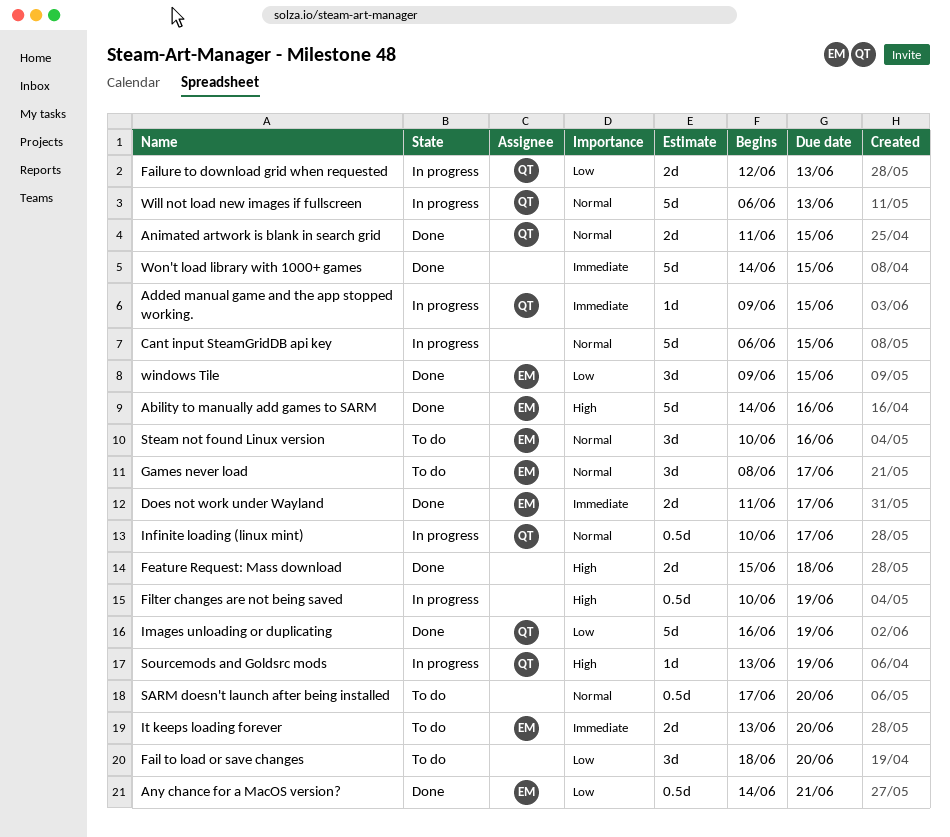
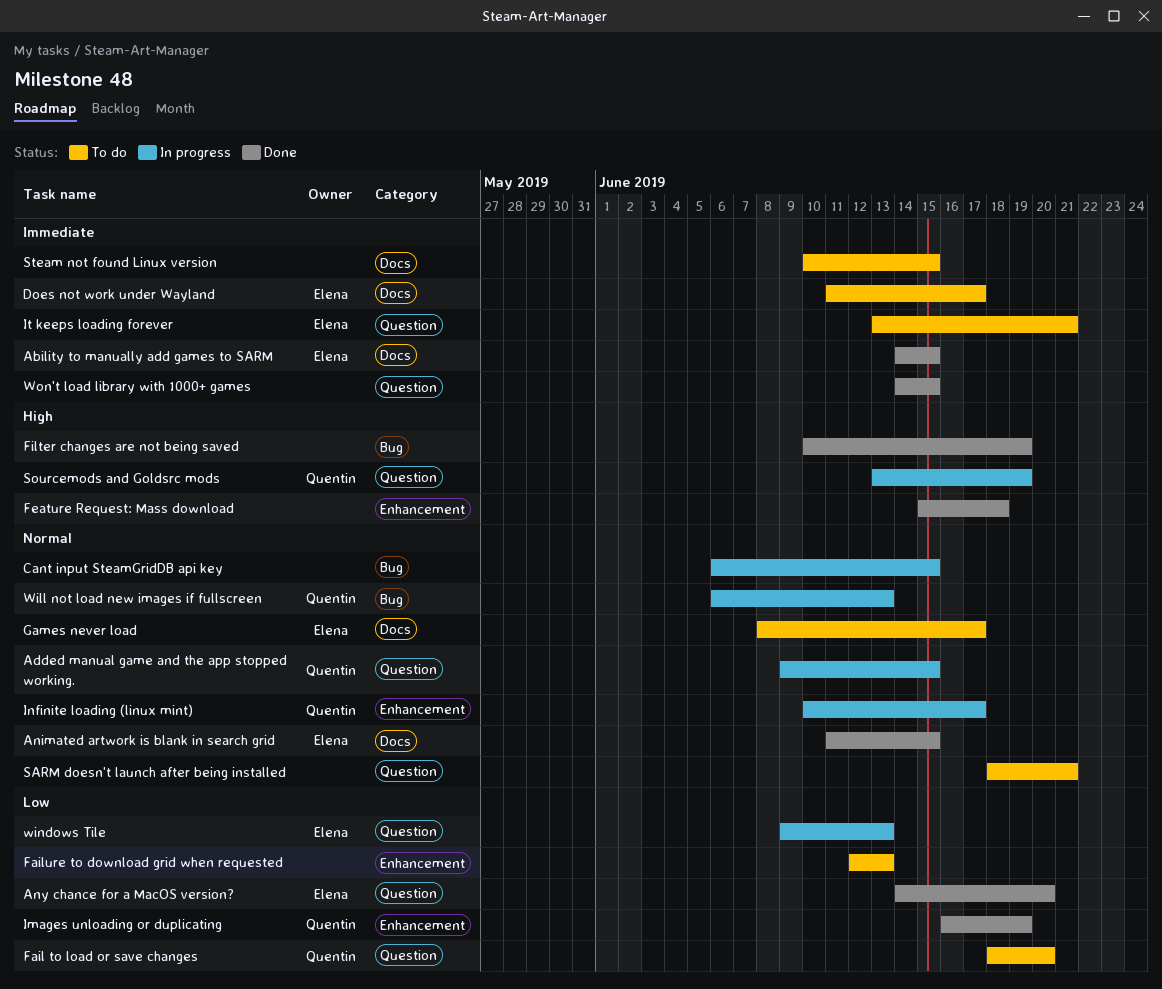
Ability to manually add games to SARM, priority: High -> Immediate
Ability to manually add games to SARM, due: Jun 16 -> Jun 15
Added manual game and the app stopped working., priority: Immediate -> Normal
Animated artwork is blank in search grid, owner: Quentin -> Elena
Any chance for a MacOS version?, due: Jun 21 -> Jun 20
Does not work under Wayland, status: Done -> To do
Fail to load or save changes, owner: none -> Quentin
Failure to download grid when requested, status: In progress -> To do
Failure to download grid when requested, owner: Quentin -> none
Filter changes are not being saved, status: In progress -> Done
It keeps loading forever, due: Jun 20 -> Jun 21
SARM doesn't launch after being installed, start: Jun 17 -> Jun 18
SARM doesn't launch after being installed, due: Jun 20 -> Jun 21
Steam not found Linux version, owner: Elena -> none
Steam not found Linux version, priority: Normal -> Immediate
Steam not found Linux version, due: Jun 16 -> Jun 15
windows Tile, status: Done -> In progress
windows Tile, due: Jun 15 -> Jun 13

